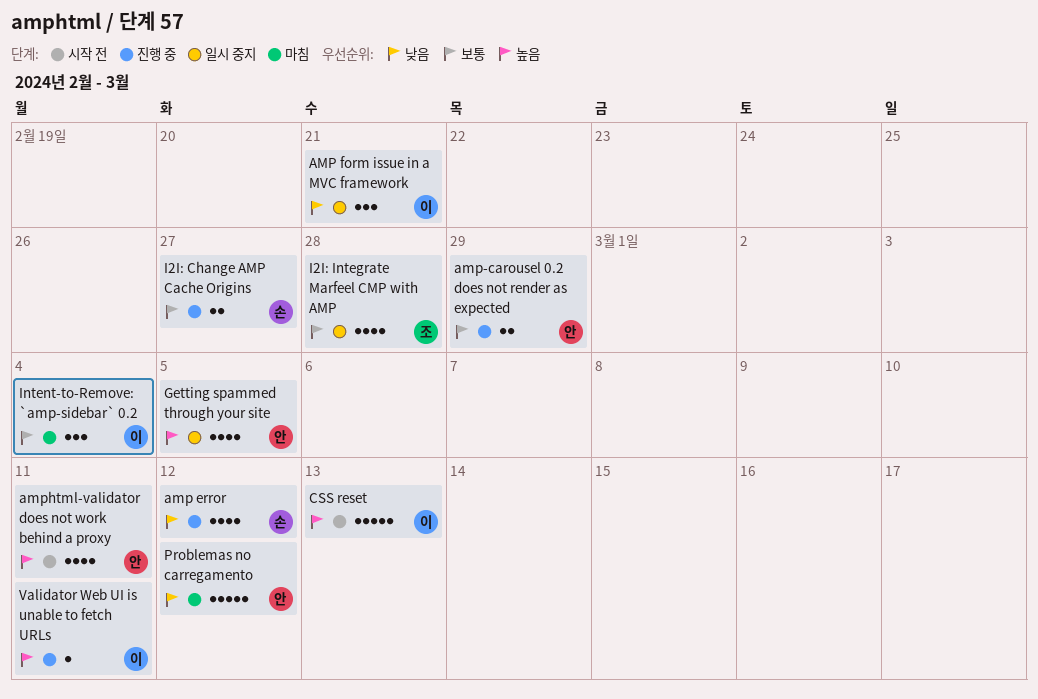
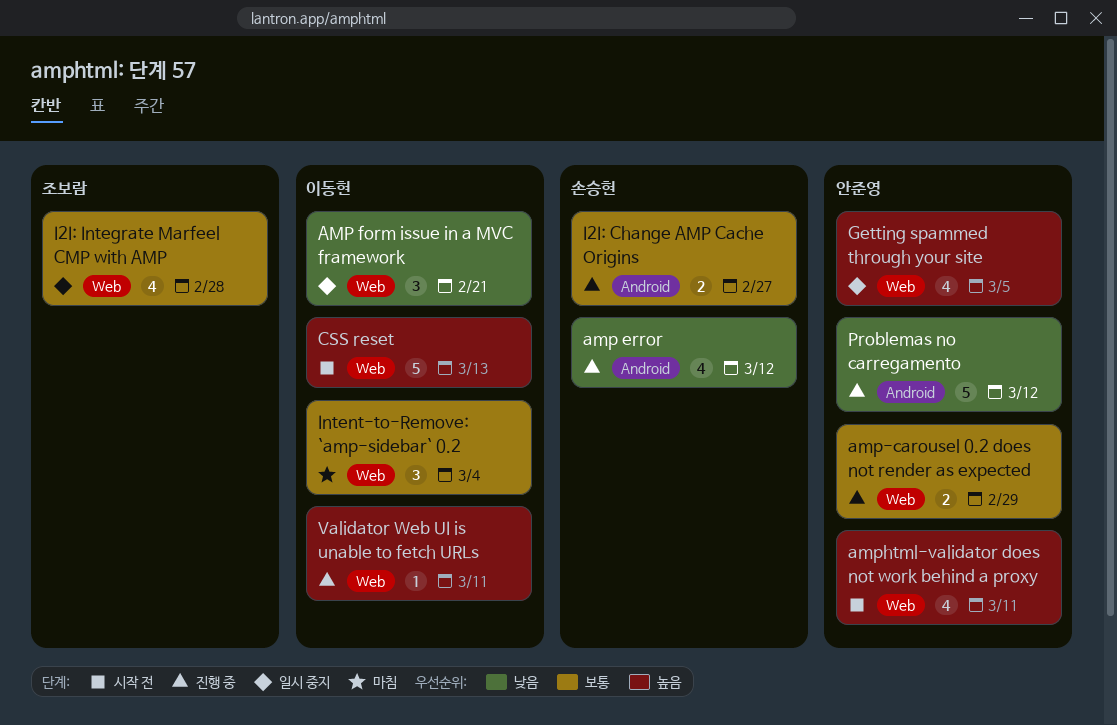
Problemas no carregamento, status: 마침 -> 진행 중

